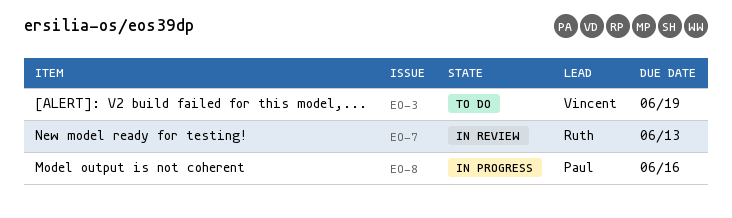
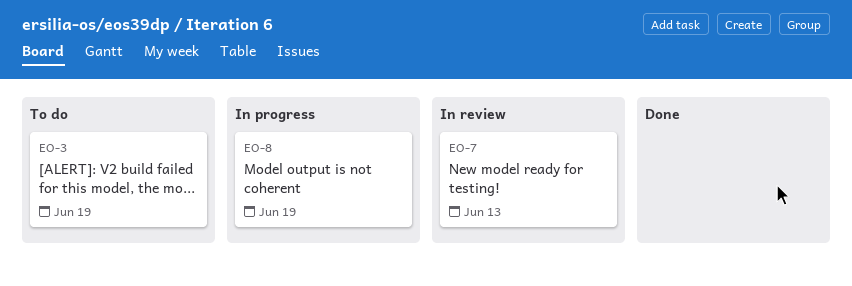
EO-8, due: Jun 16 -> Jun 19

